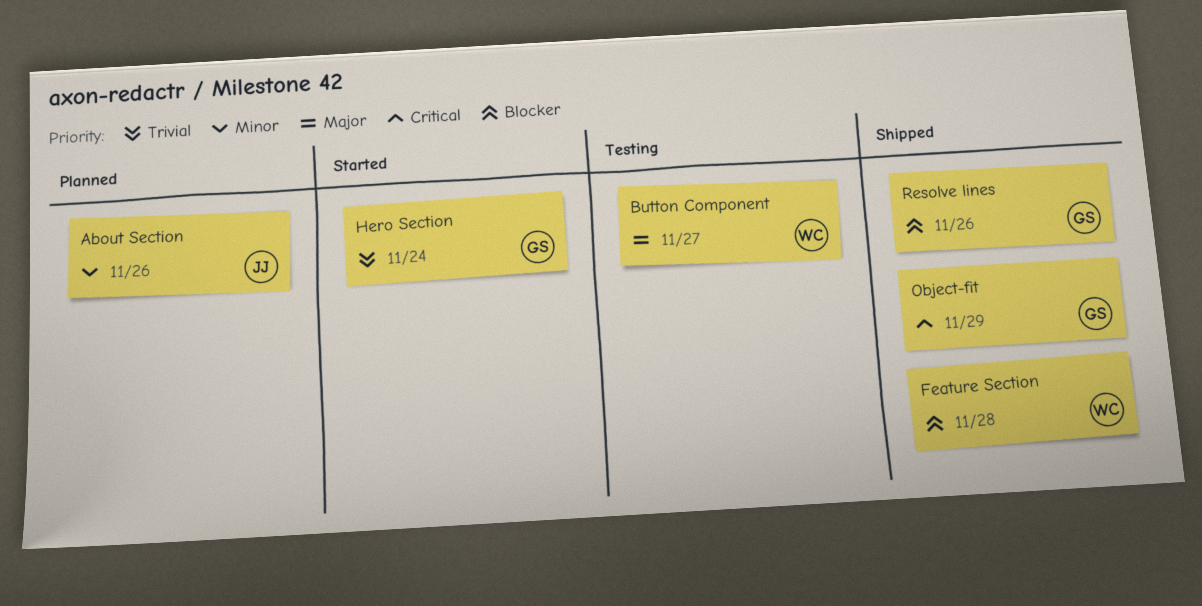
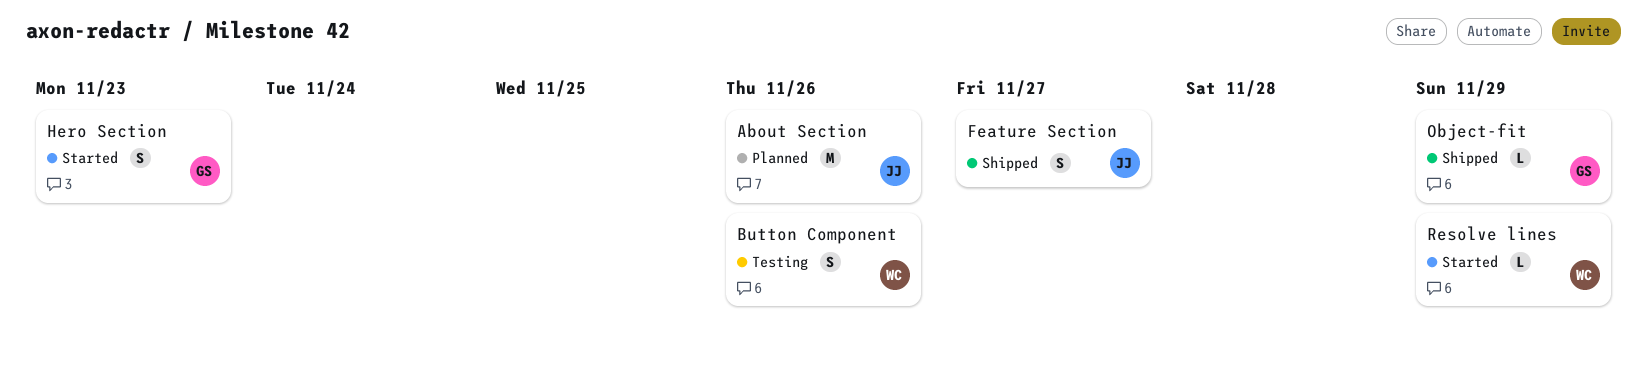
Button Component, due: Nov 27 -> Nov 26
Feature Section, owner: WC -> JJ
Feature Section, due: Nov 28 -> Nov 27
Hero Section, due: Nov 24 -> Nov 23
Resolve lines, status: Shipped -> Started
Resolve lines, owner: GS -> WC
Resolve lines, due: Nov 26 -> Nov 29

